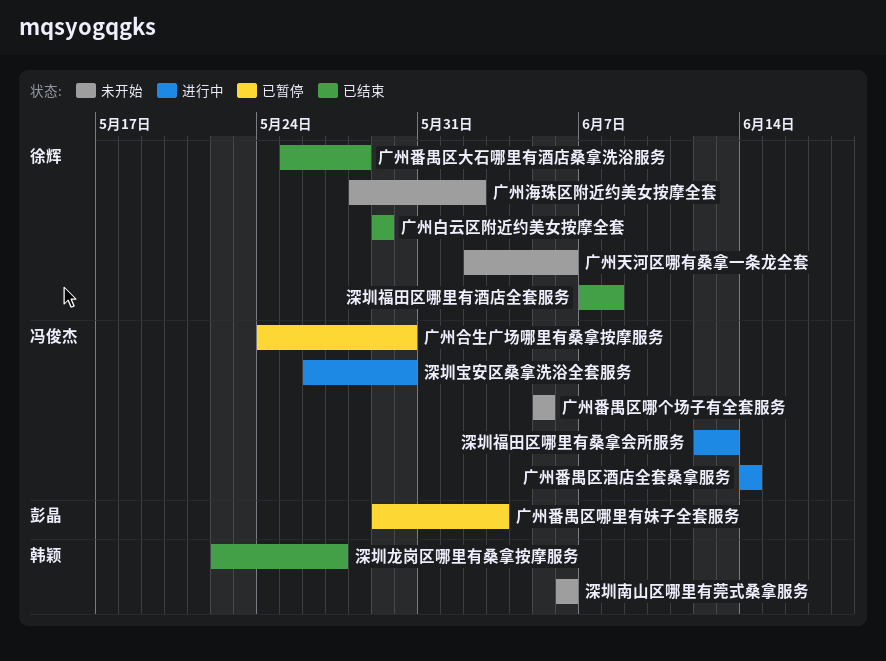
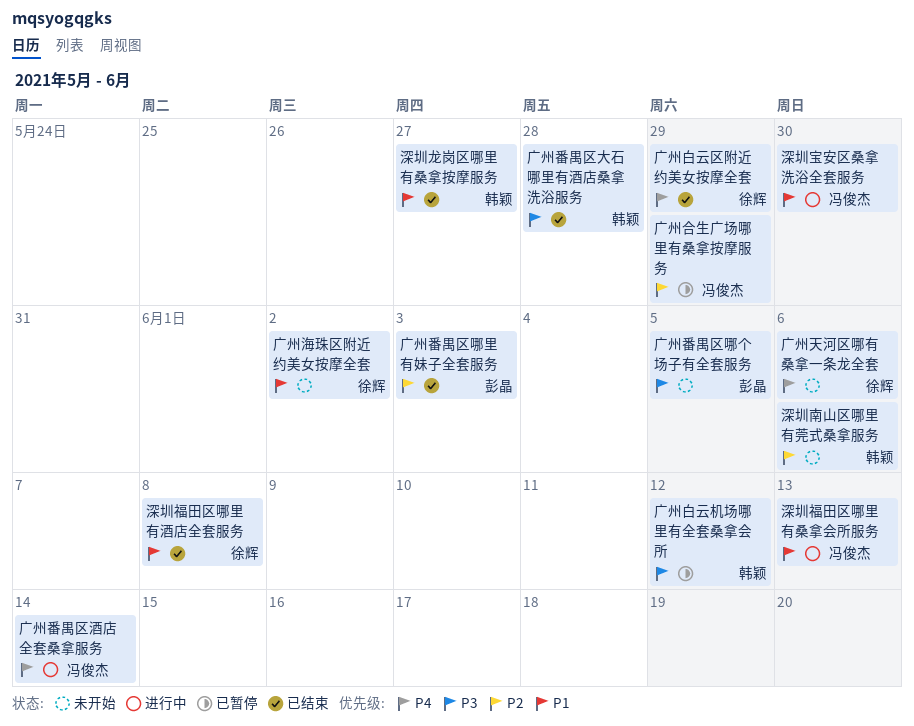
广州合生广场哪里有桑拿按摩服务, due: May 30 -> May 29
广州番禺区哪个场子有全套服务, owner: 冯俊杰 -> 彭晶
广州番禺区哪里有妹子全套服务, status: 已暂停 -> 已结束
广州番禺区大石哪里有酒店桑拿洗浴服务, owner: 徐辉 -> 韩颖
广州白云机场哪里有全套桑拿会所: none -> present

